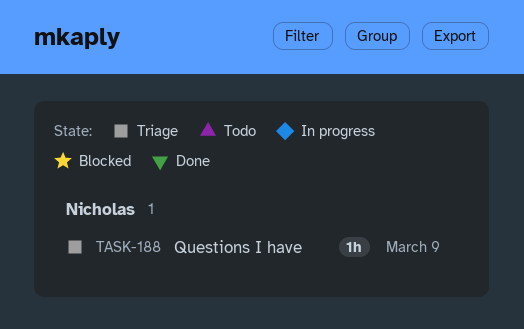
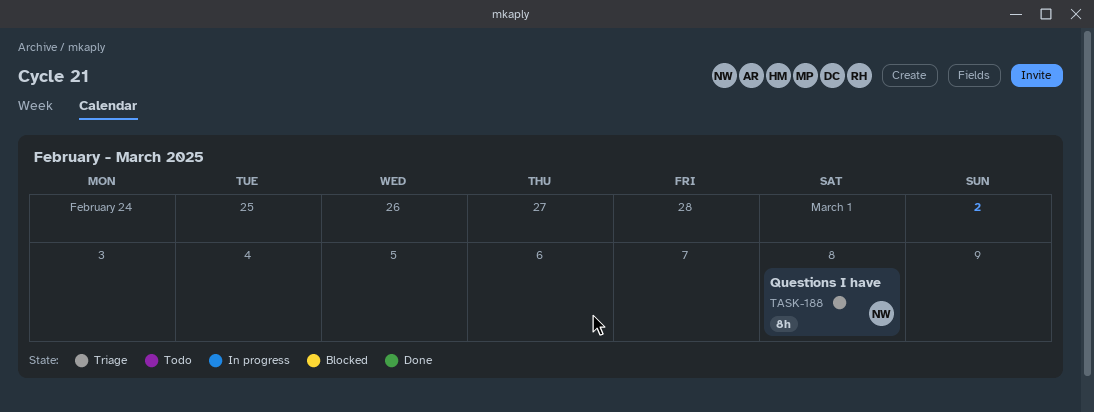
TASK-188, estimate: 1h -> 8h
TASK-188, due: Mar 9 -> Mar 8

